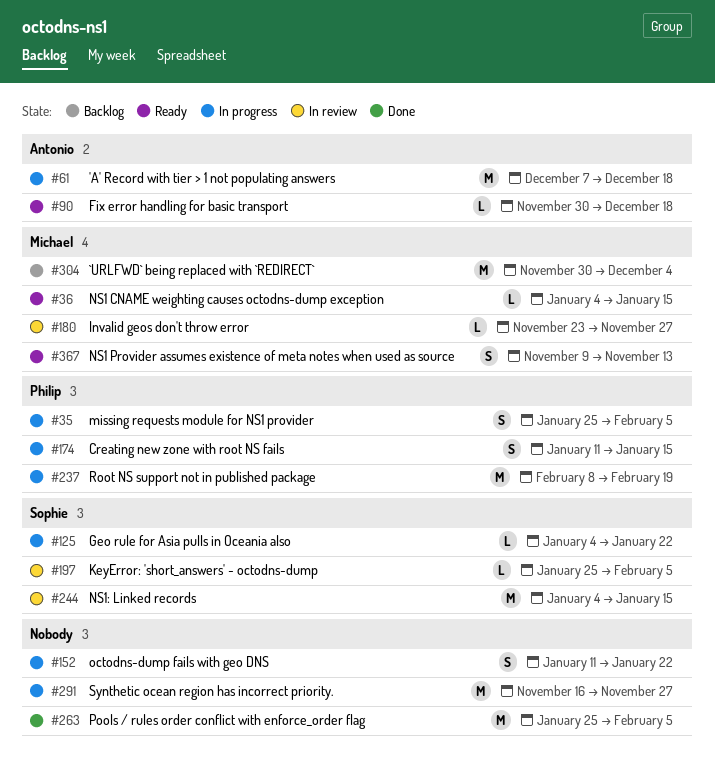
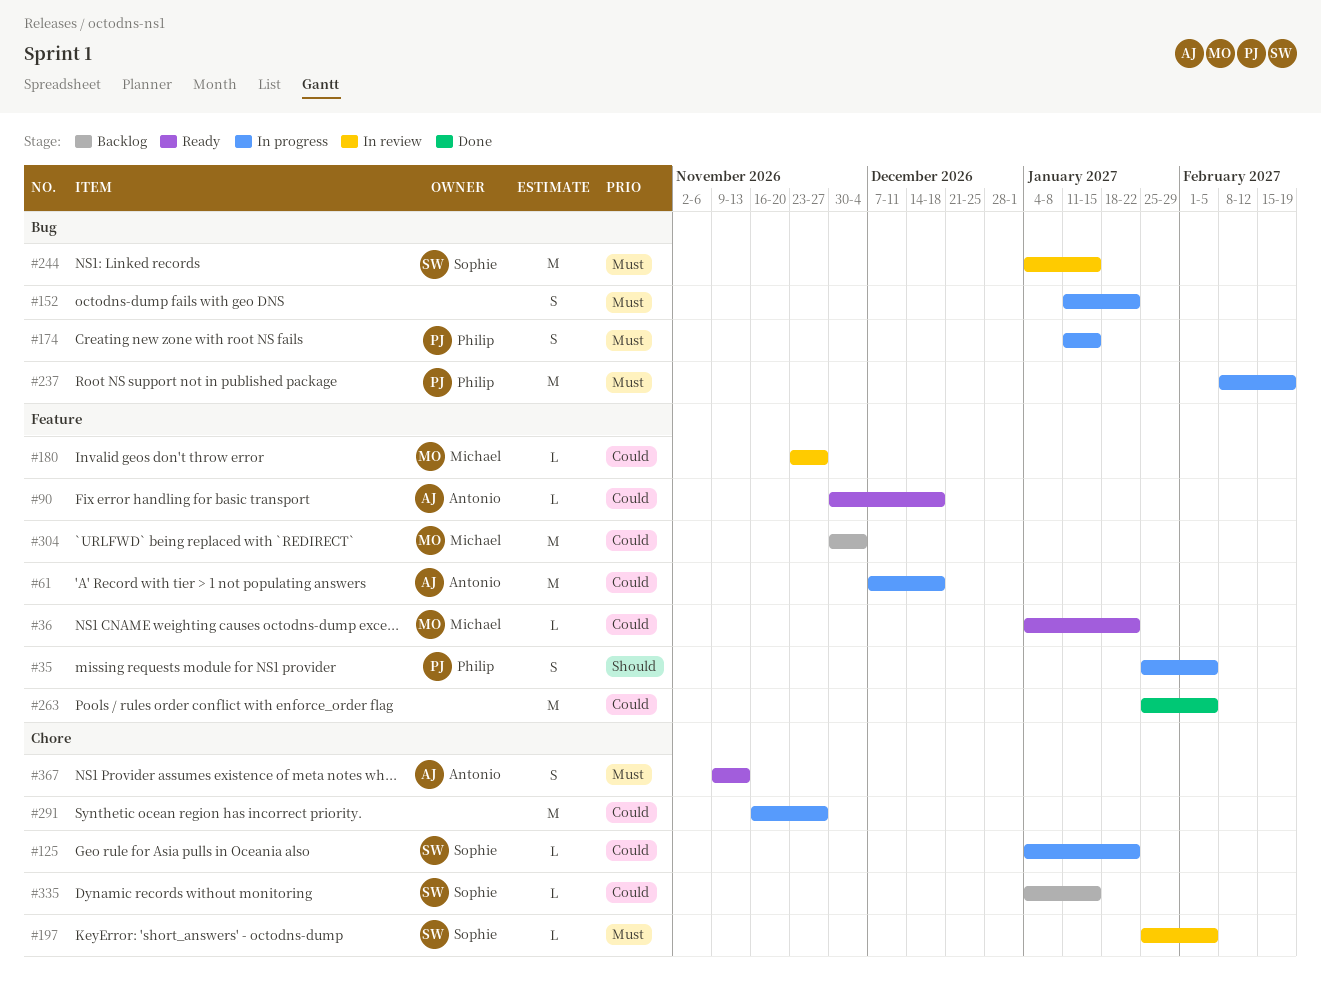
#36, due: Jan 15 -> Jan 22
#335: none -> present
#367, owner: Michael -> Antonio

